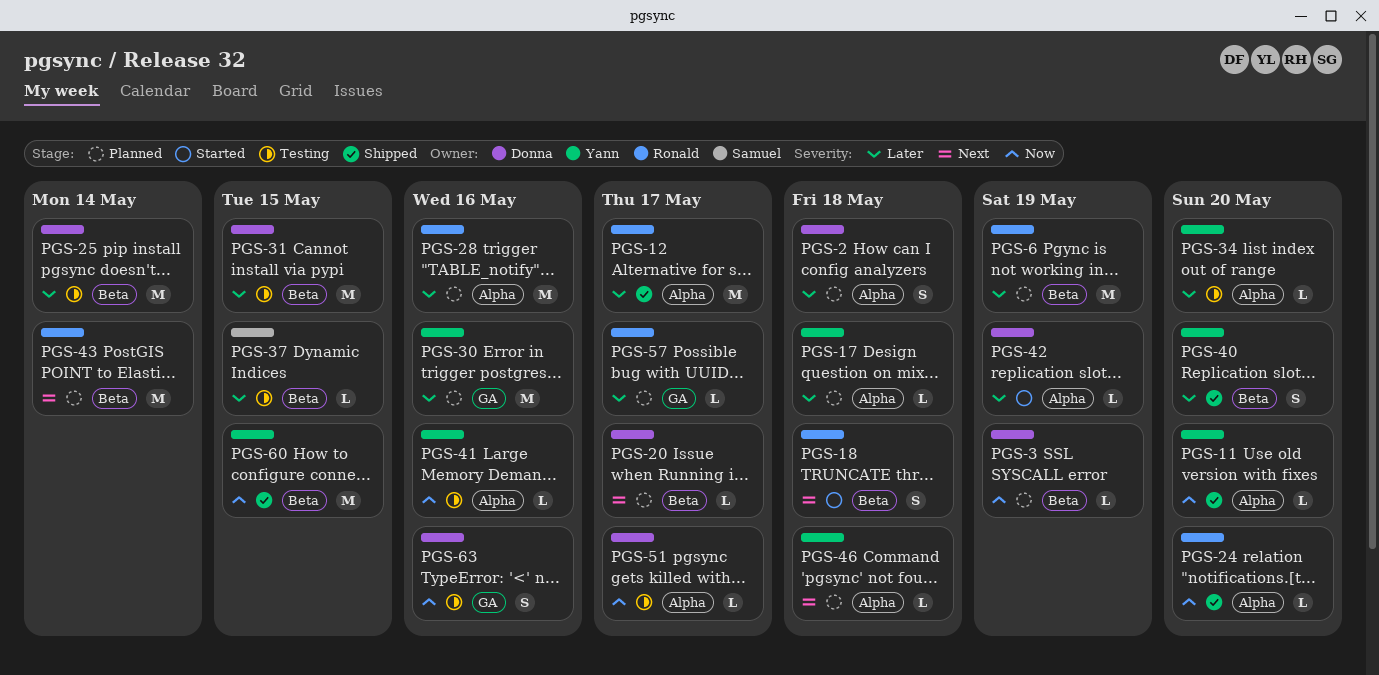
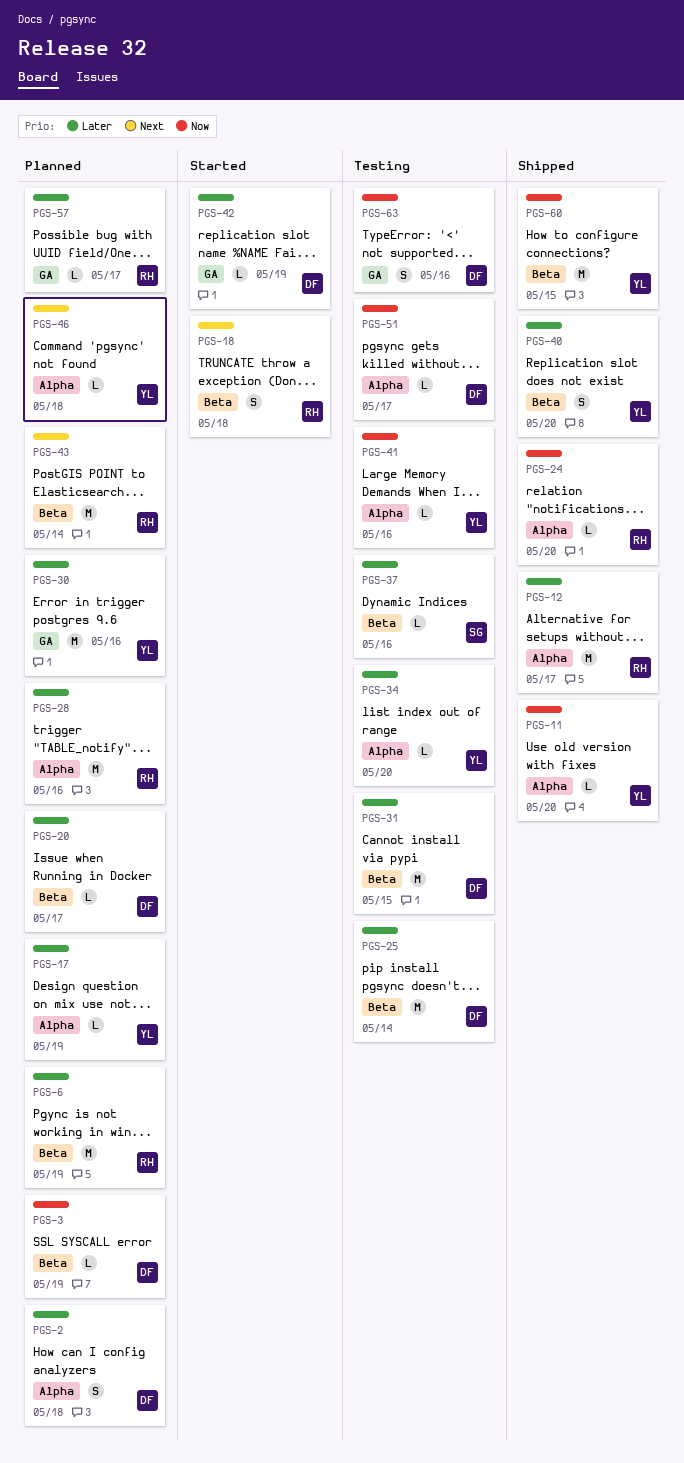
PGS-17, due: May 18 -> May 19
PGS-20, priority: Next -> Later
PGS-37, due: May 15 -> May 16
PGS-42, label: Alpha -> GA

